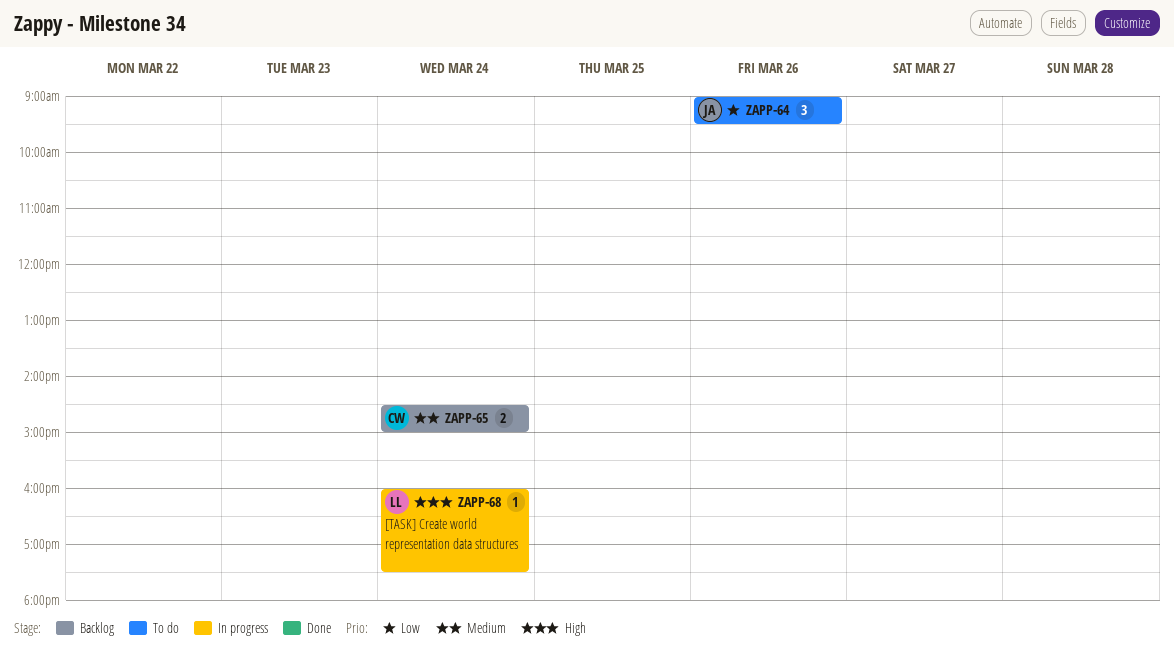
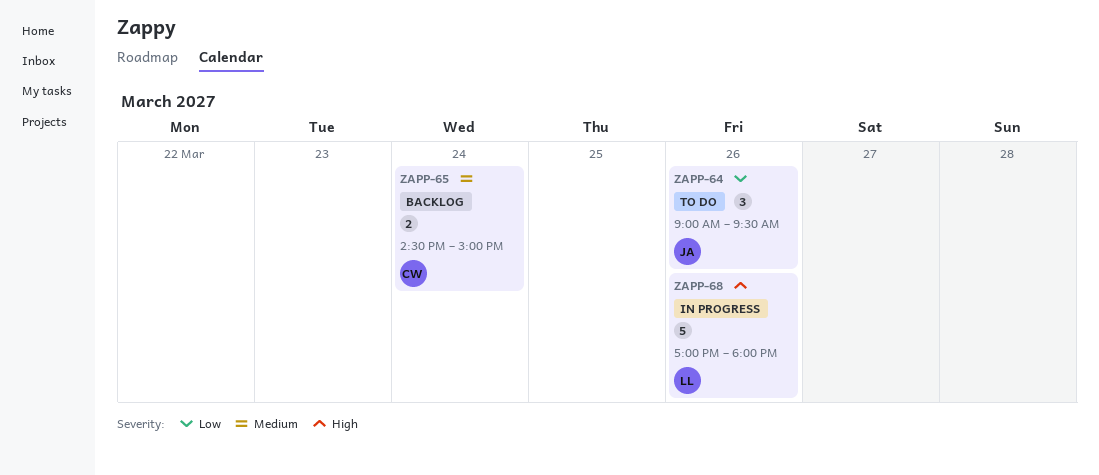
ZAPP-68, estimate: 1 -> 5
ZAPP-68, day: Mar 24 -> Mar 26
ZAPP-68, begins: 16:00 -> 17:00
ZAPP-68, ends: 17:30 -> 18:00

